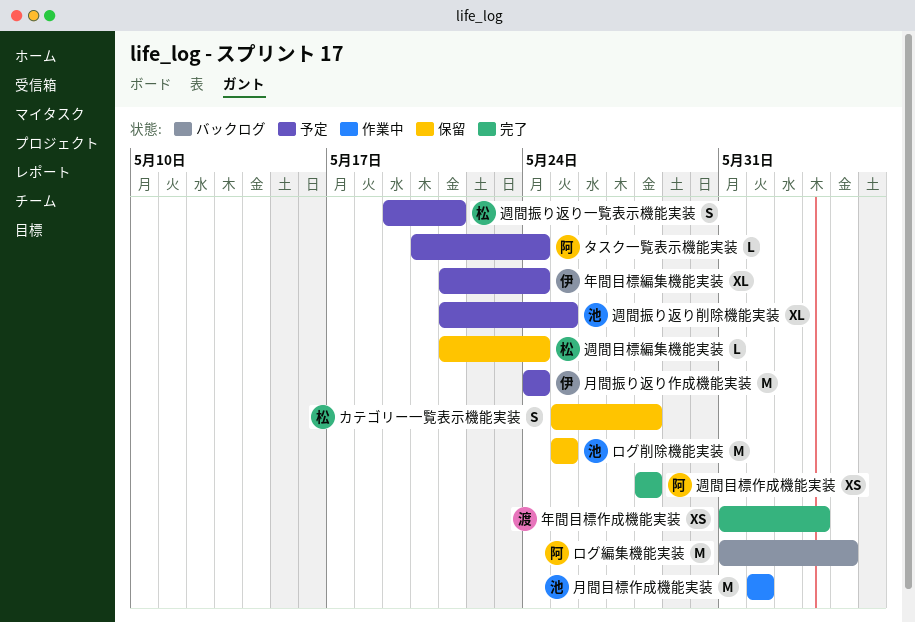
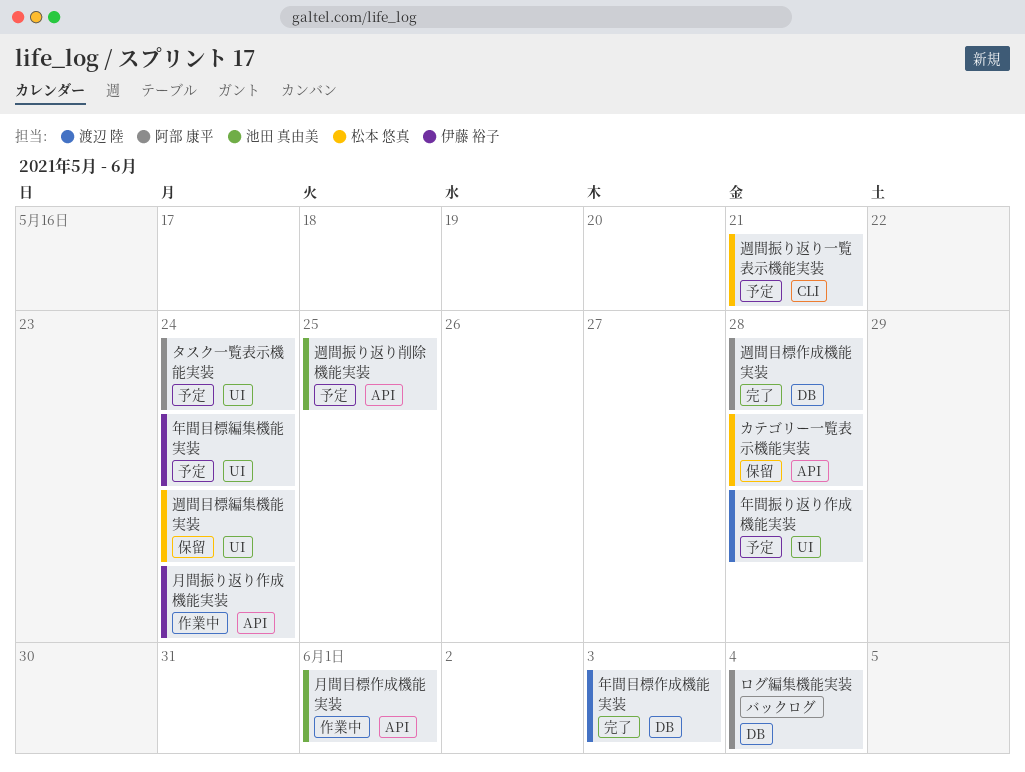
ログ削除機能実装: present -> none
年間振り返り作成機能実装: none -> present
月間振り返り作成機能実装, status: 予定 -> 作業中

